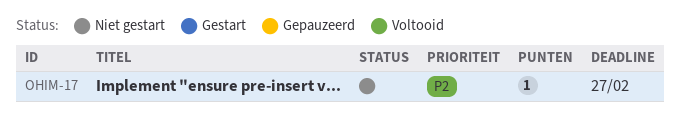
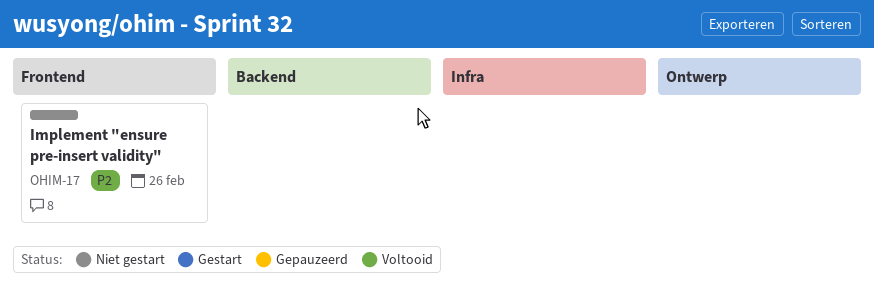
OHIM-17, due: Feb 27 -> Feb 26

